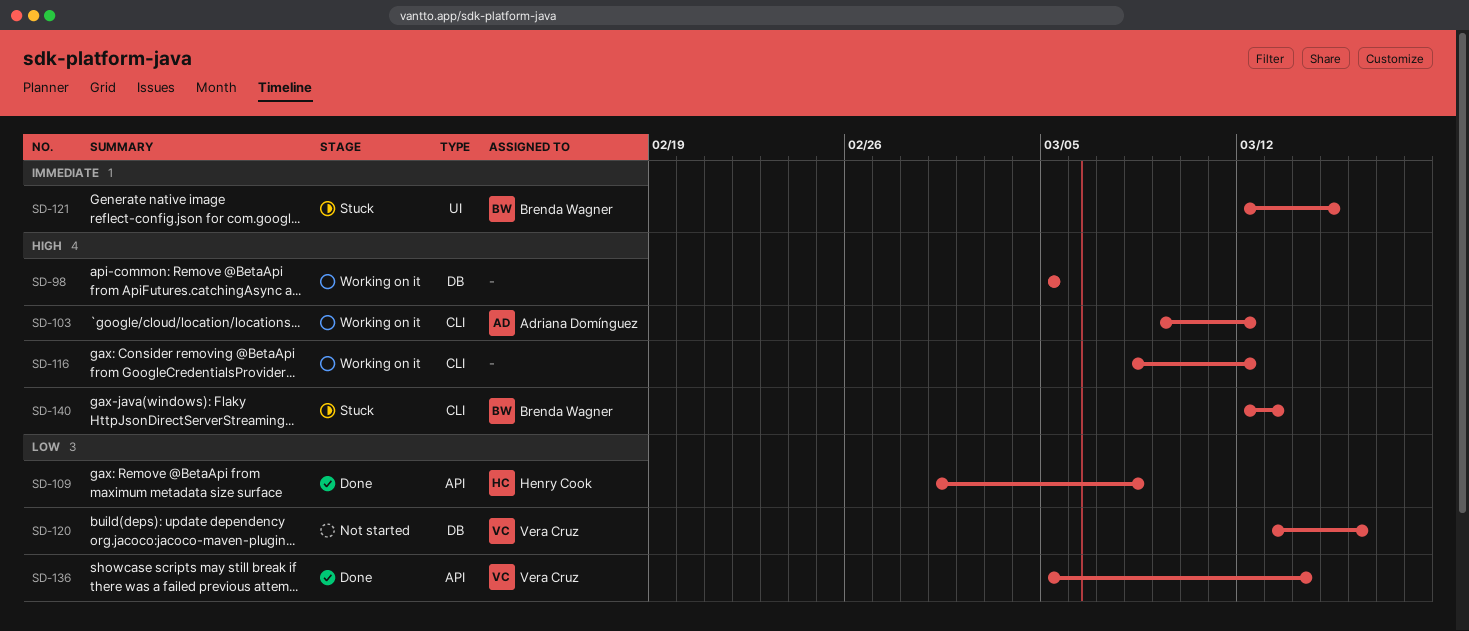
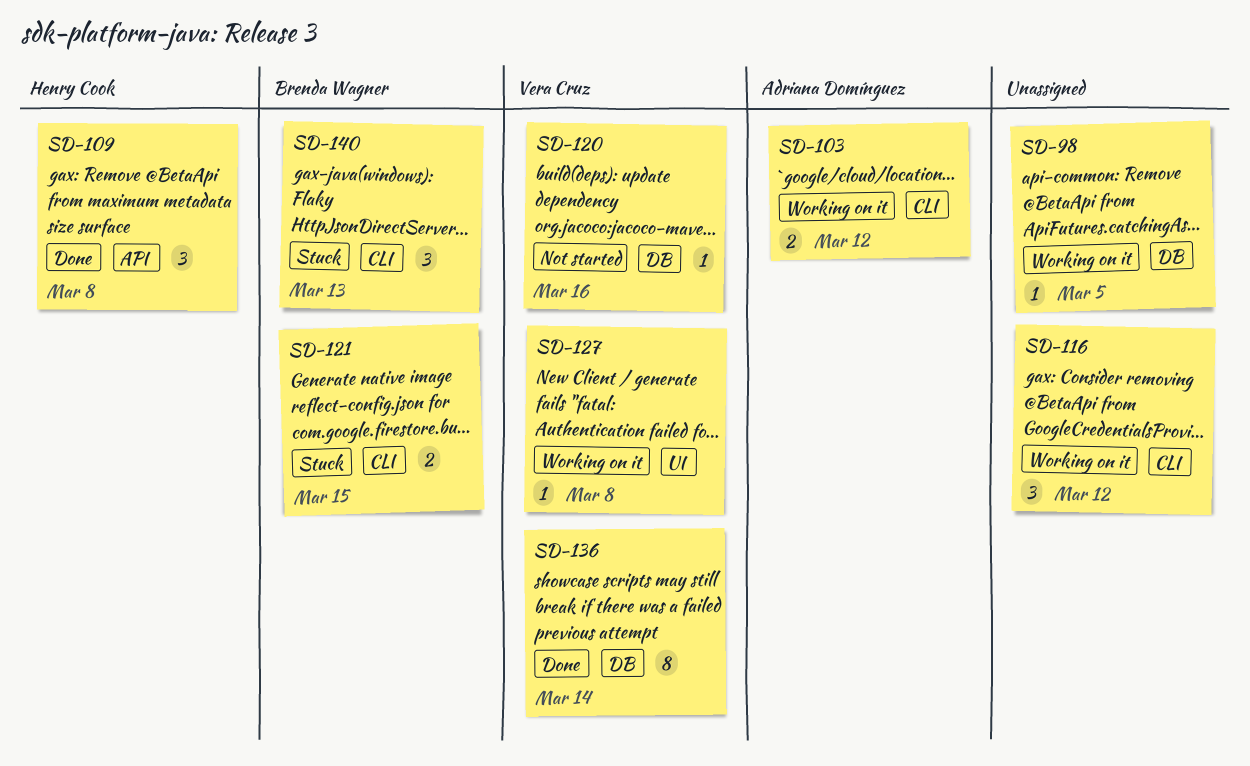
SD-121, label: UI -> CLI
SD-127: none -> present
SD-136, label: API -> DB

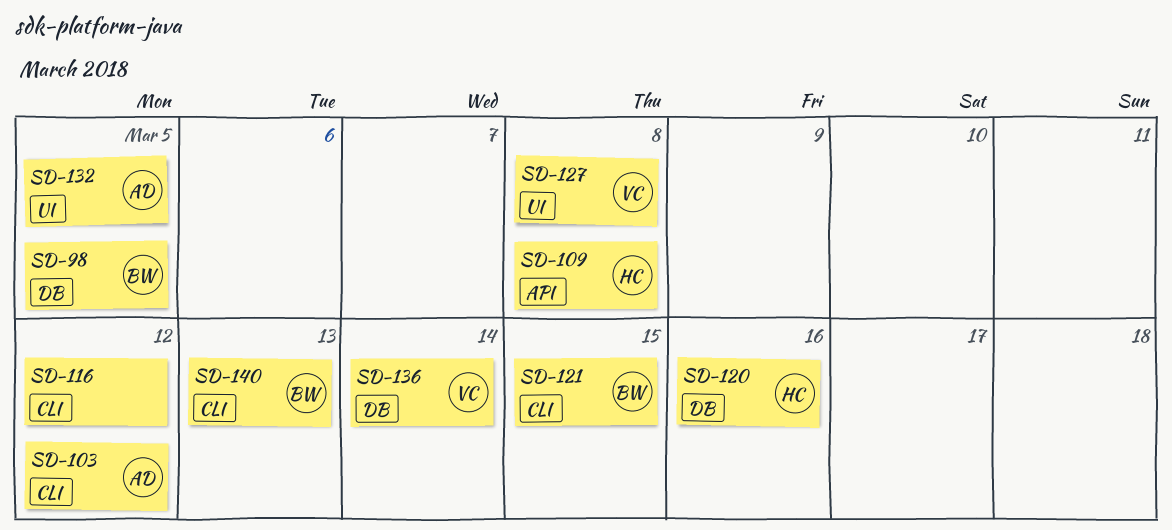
SD-98, owner: none -> Brenda Wagner
SD-120, owner: Vera Cruz -> Henry Cook
SD-132: none -> present

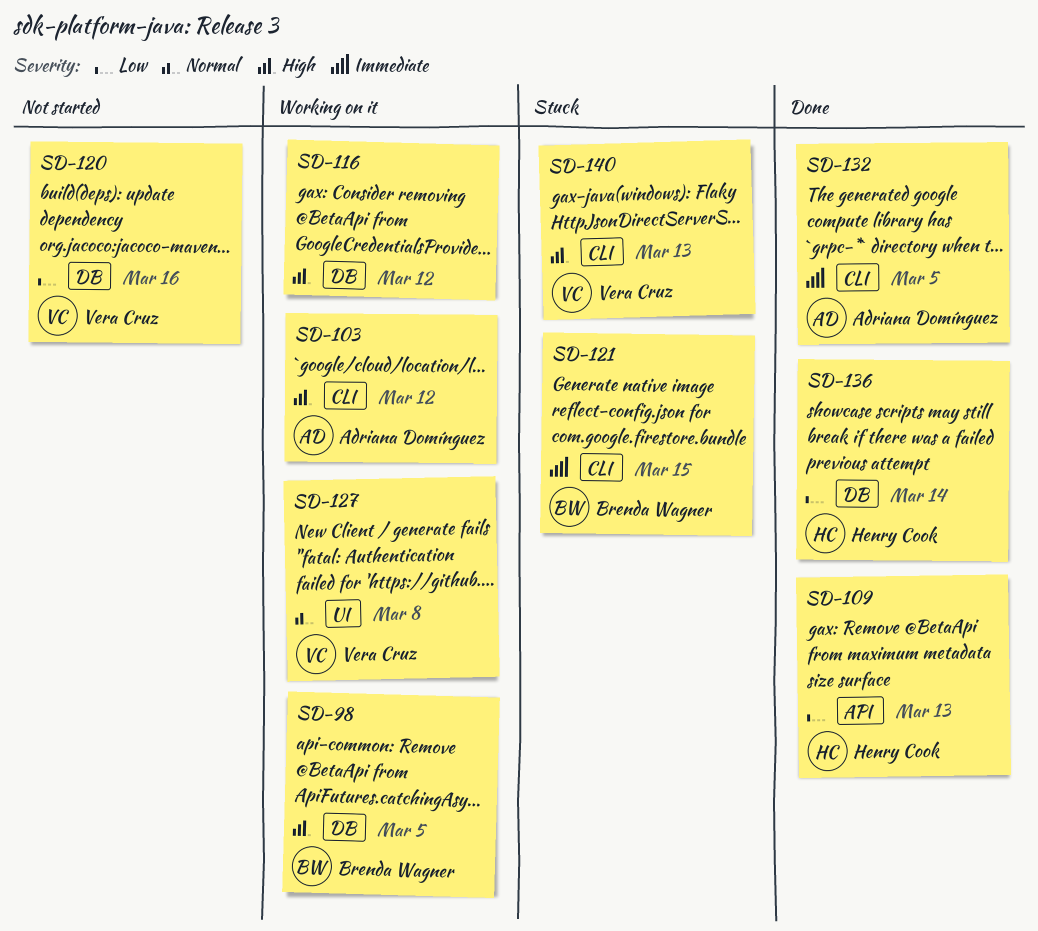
SD-109, due: Mar 8 -> Mar 13
SD-116, label: CLI -> DB
SD-120, owner: Henry Cook -> Vera Cruz
SD-132, label: UI -> CLI
SD-136, owner: Vera Cruz -> Henry Cook
SD-140, owner: Brenda Wagner -> Vera Cruz

